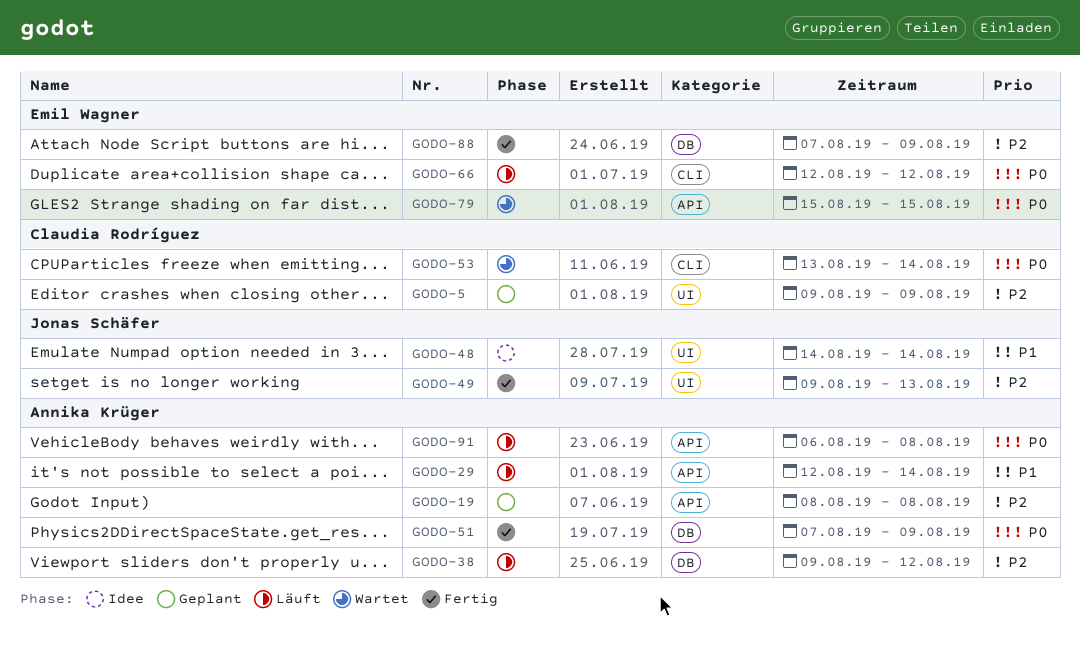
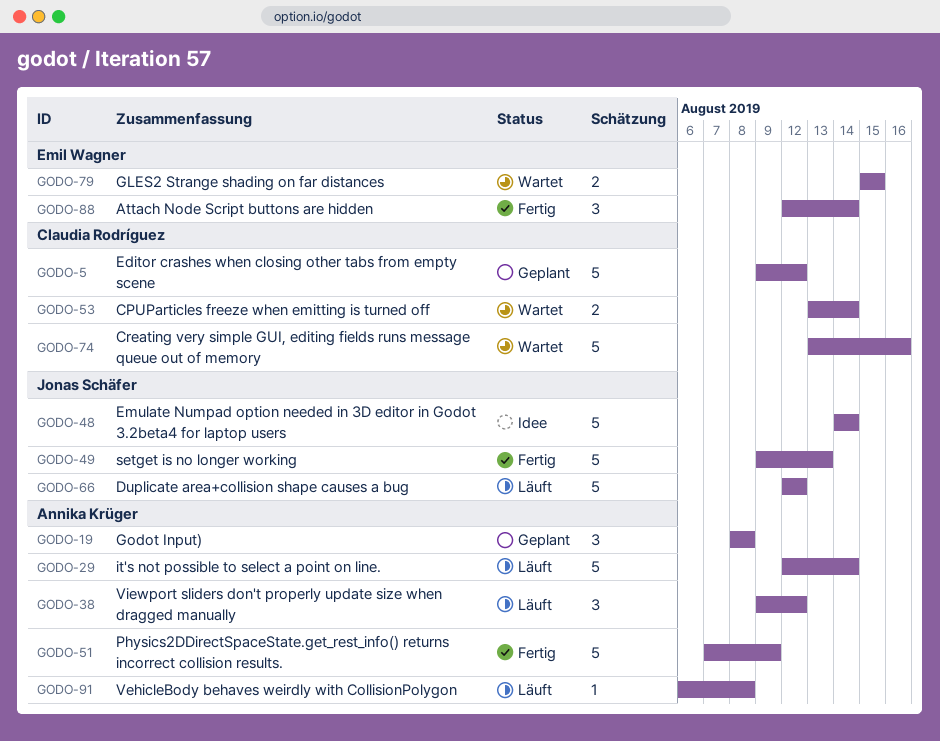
GODO-5, due: Aug 9 -> Aug 12
GODO-66, owner: Emil Wagner -> Jonas Schäfer
GODO-74: none -> present
GODO-88, start: Aug 7 -> Aug 12
GODO-88, due: Aug 9 -> Aug 14

